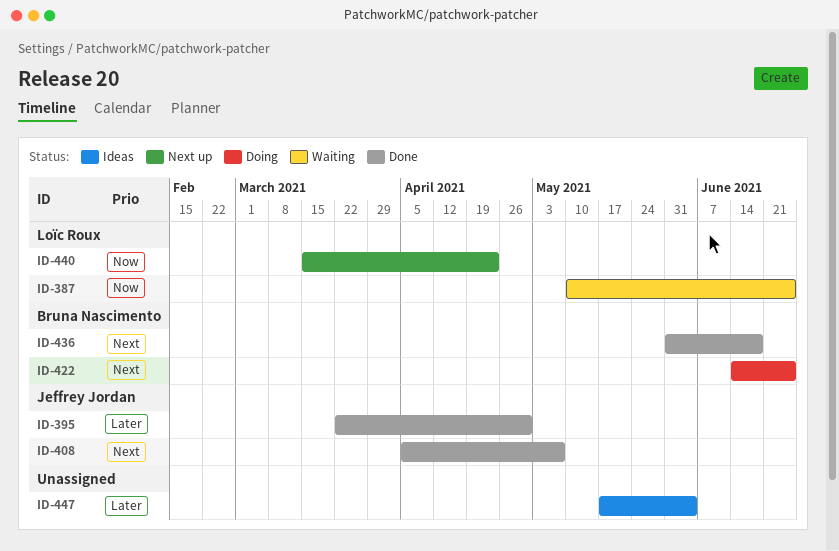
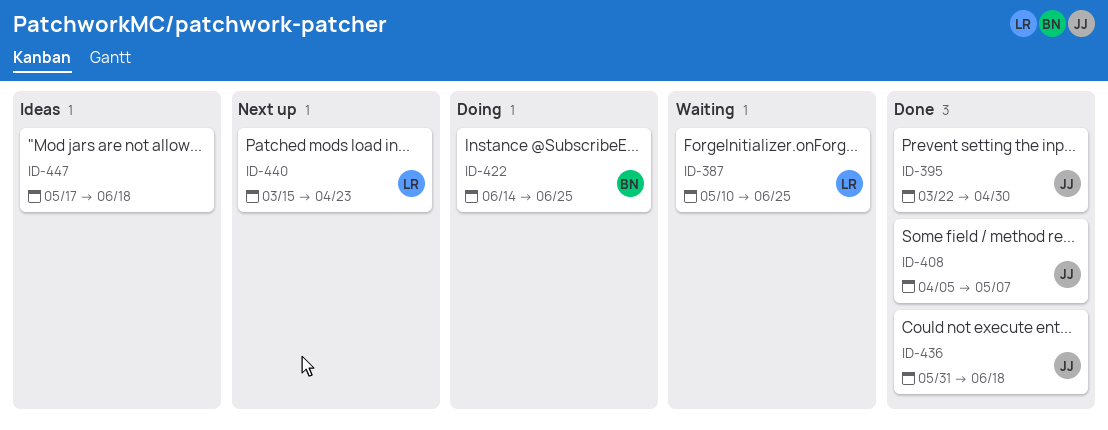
ID-436, owner: Bruna Nascimento -> Jeffrey Jordan
ID-447, due: Jun 4 -> Jun 18

